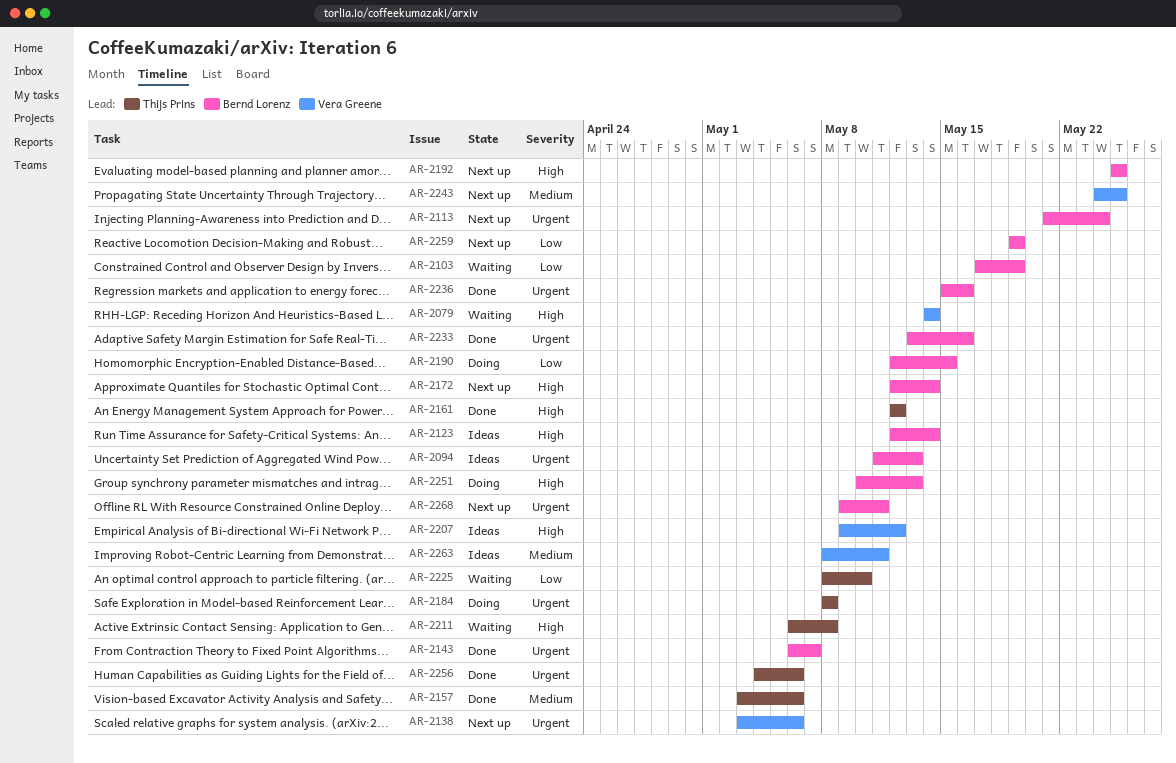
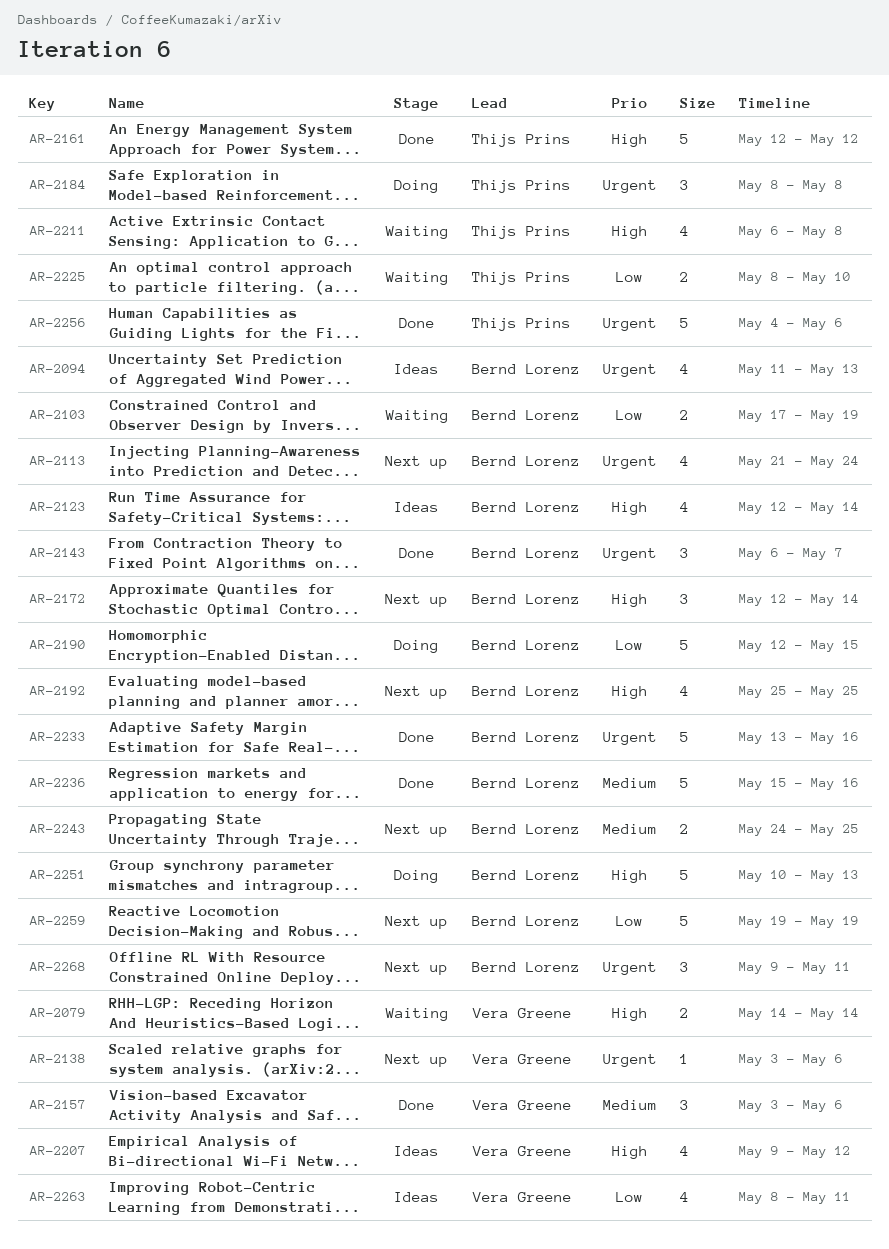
AR-2157, owner: Thijs Prins -> Vera Greene
AR-2236, priority: Urgent -> Medium
AR-2243, owner: Vera Greene -> Bernd Lorenz
AR-2263, priority: Medium -> Low

